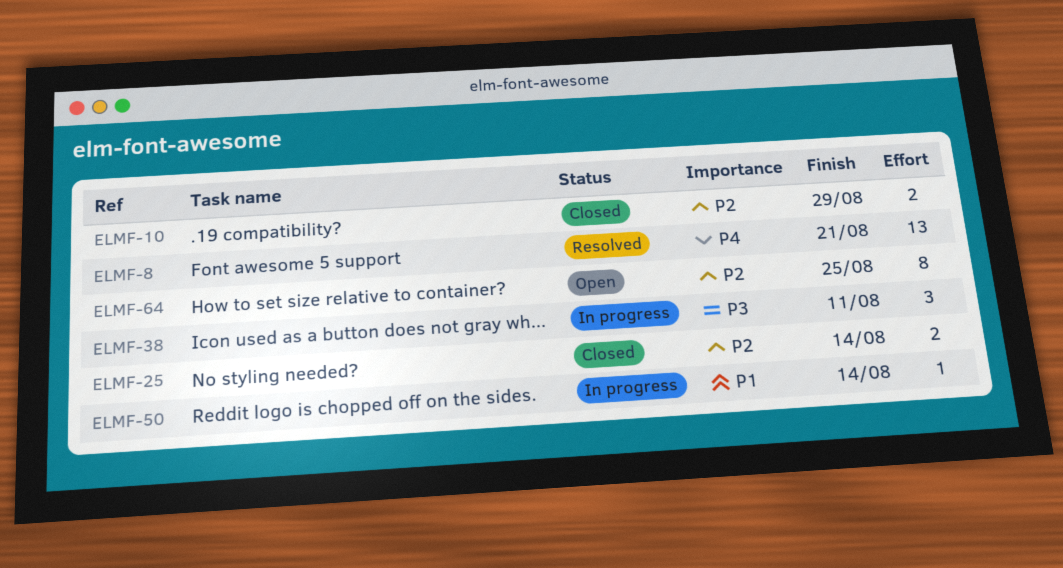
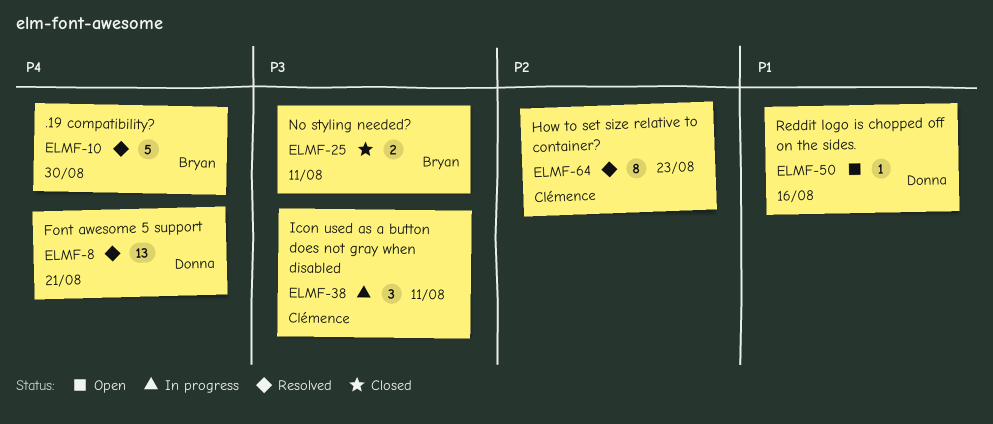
ELMF-10, status: Closed -> Resolved
ELMF-10, priority: P2 -> P4
ELMF-10, estimate: 2 -> 5
ELMF-10, due: Aug 29 -> Aug 30
ELMF-25, priority: P2 -> P3
ELMF-25, due: Aug 14 -> Aug 11
ELMF-50, status: In progress -> Open
ELMF-50, due: Aug 14 -> Aug 16
ELMF-64, status: Open -> Resolved
ELMF-64, due: Aug 25 -> Aug 23

